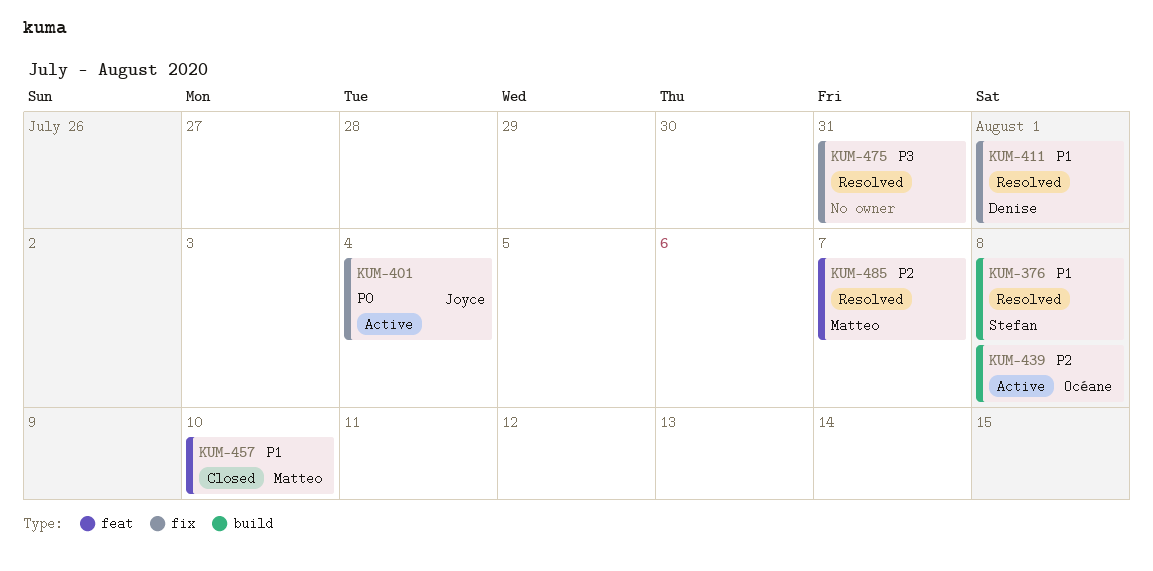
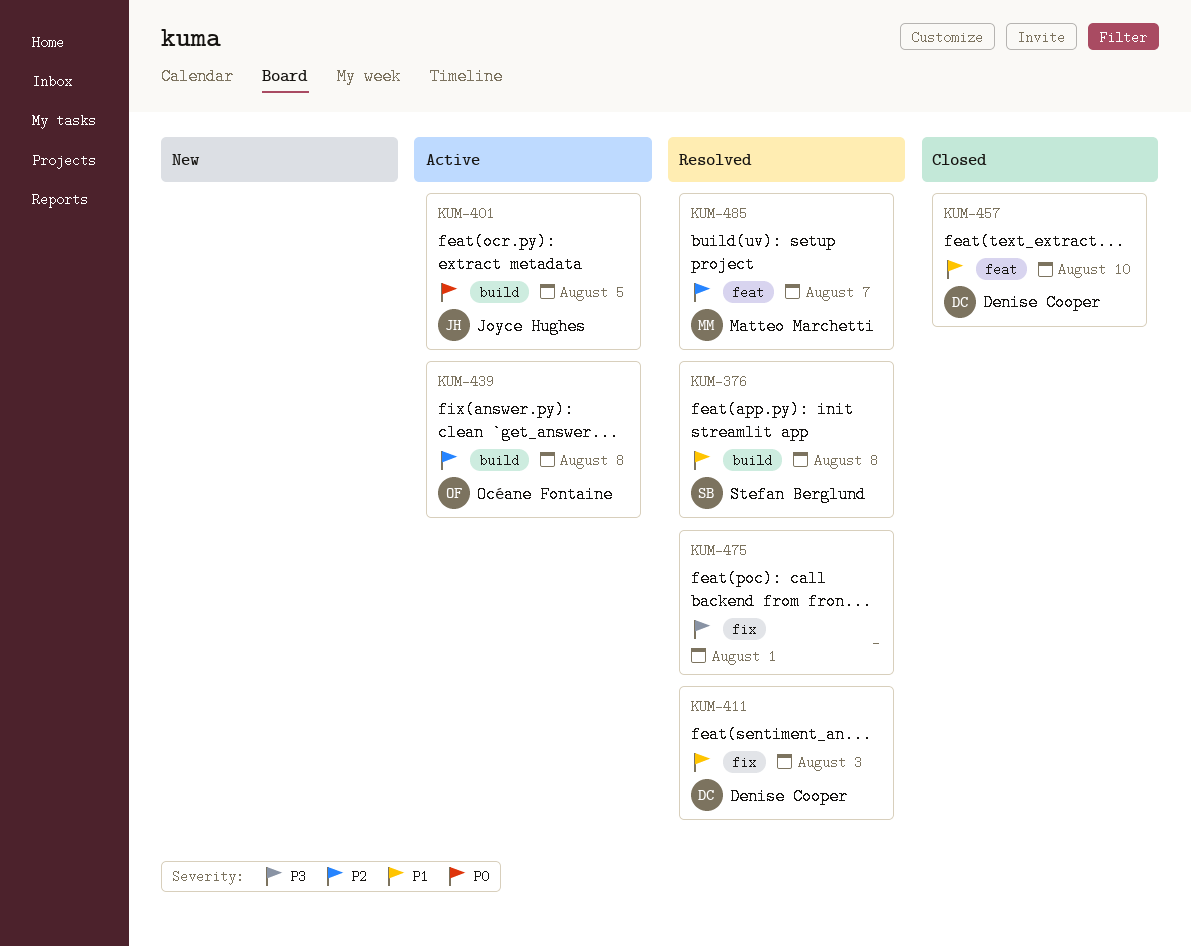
KUM-401, label: fix -> build
KUM-401, due: Aug 4 -> Aug 5
KUM-411, due: Aug 1 -> Aug 3
KUM-457, owner: Matteo Marchetti -> Denise Cooper
KUM-475, due: Jul 31 -> Aug 1

